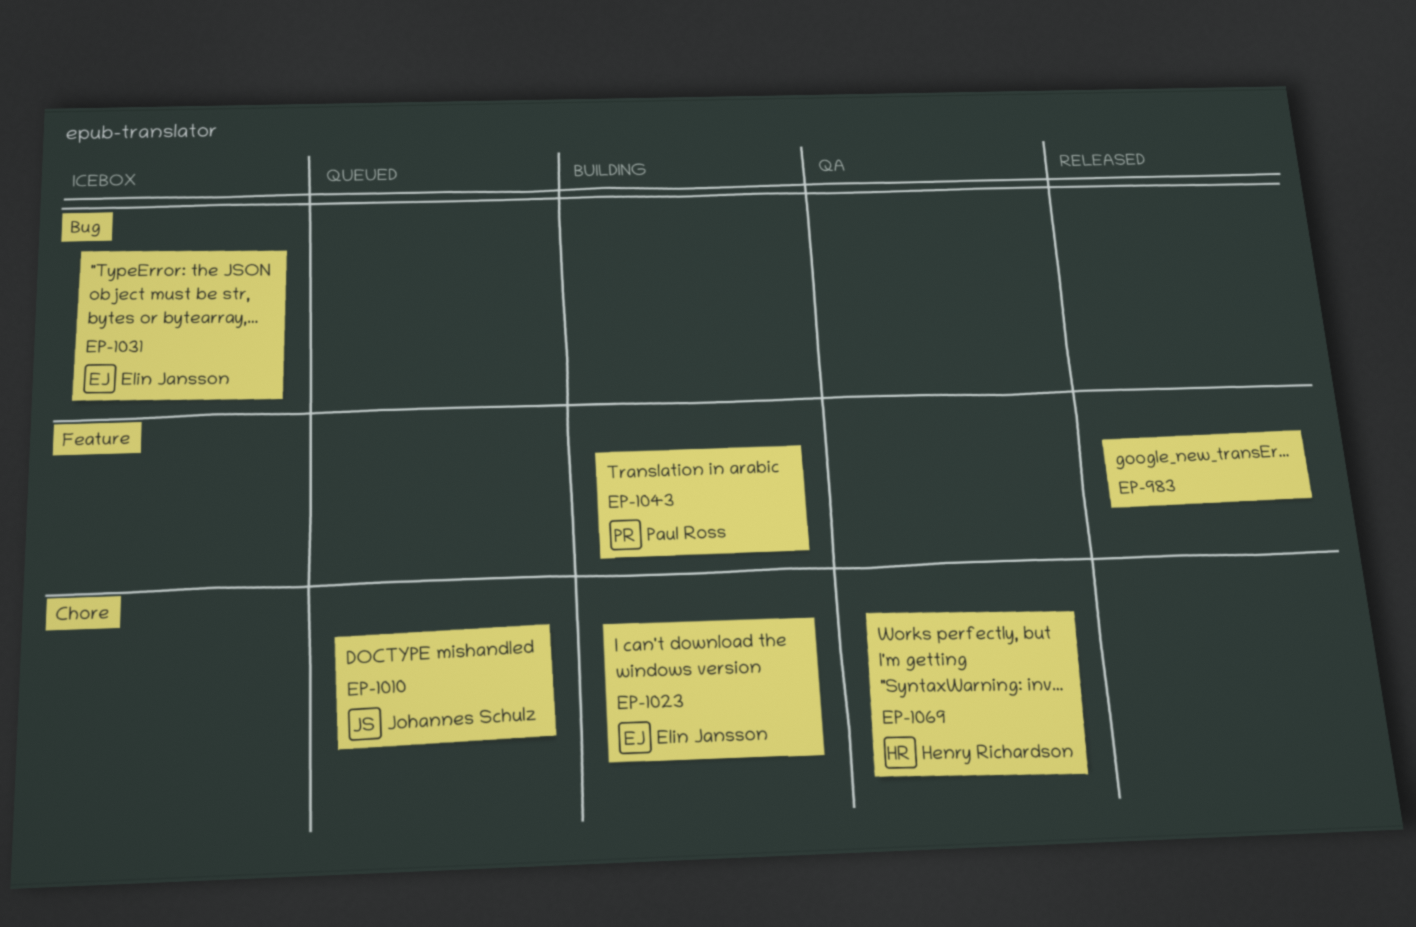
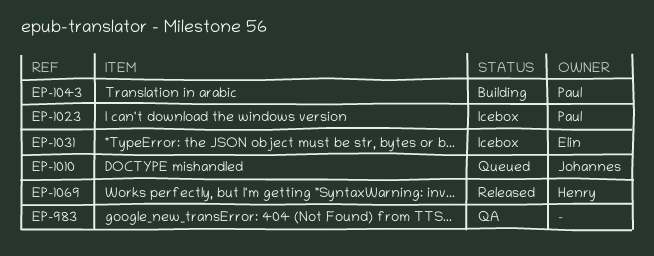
EP-983, status: Released -> QA
EP-1023, status: Building -> Icebox
EP-1023, owner: Elin Jansson -> Paul Ross
EP-1069, status: QA -> Released

